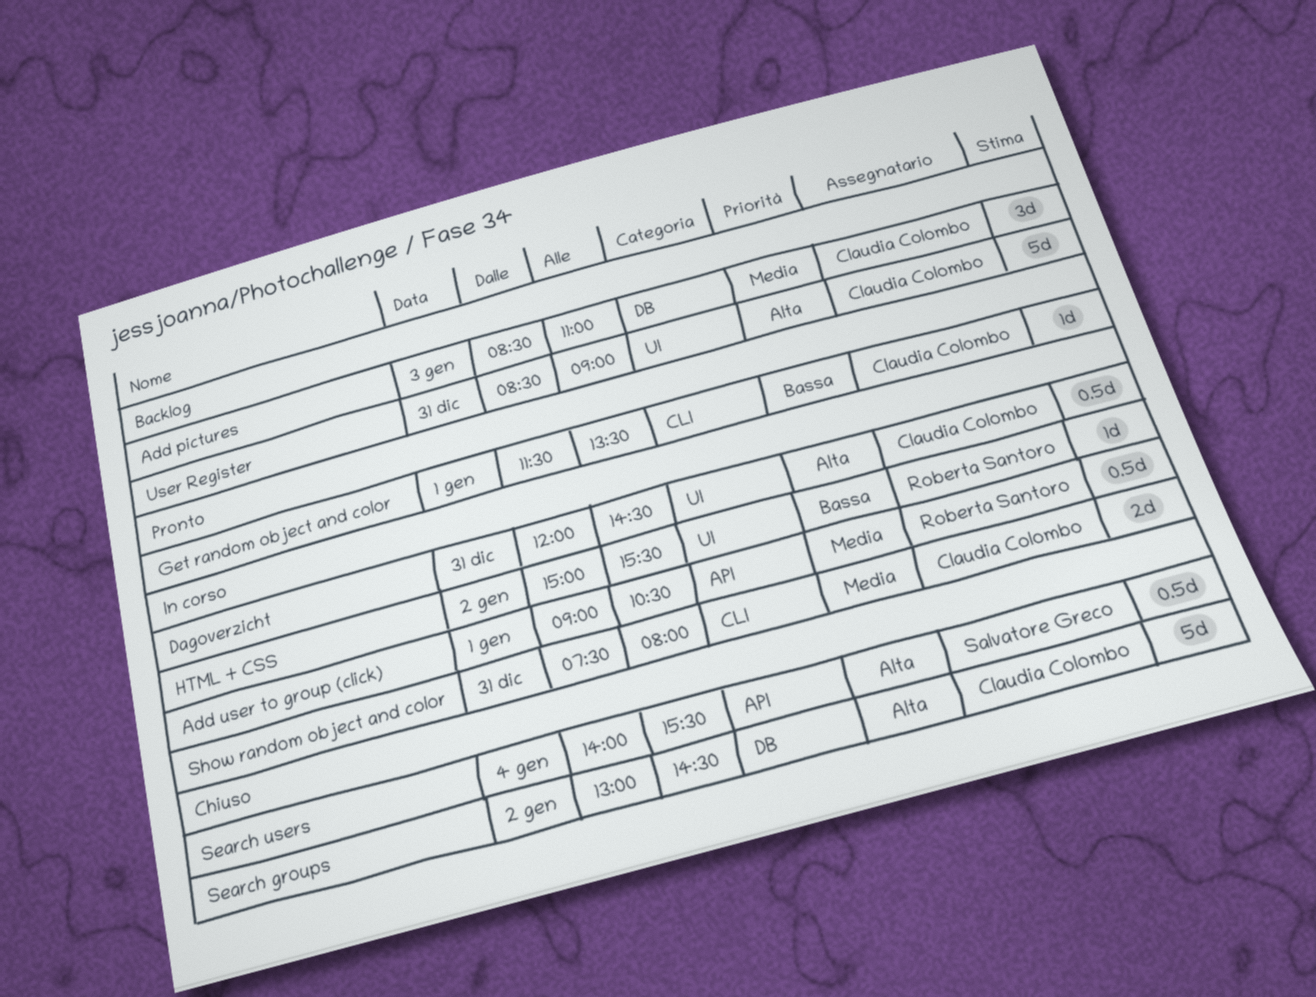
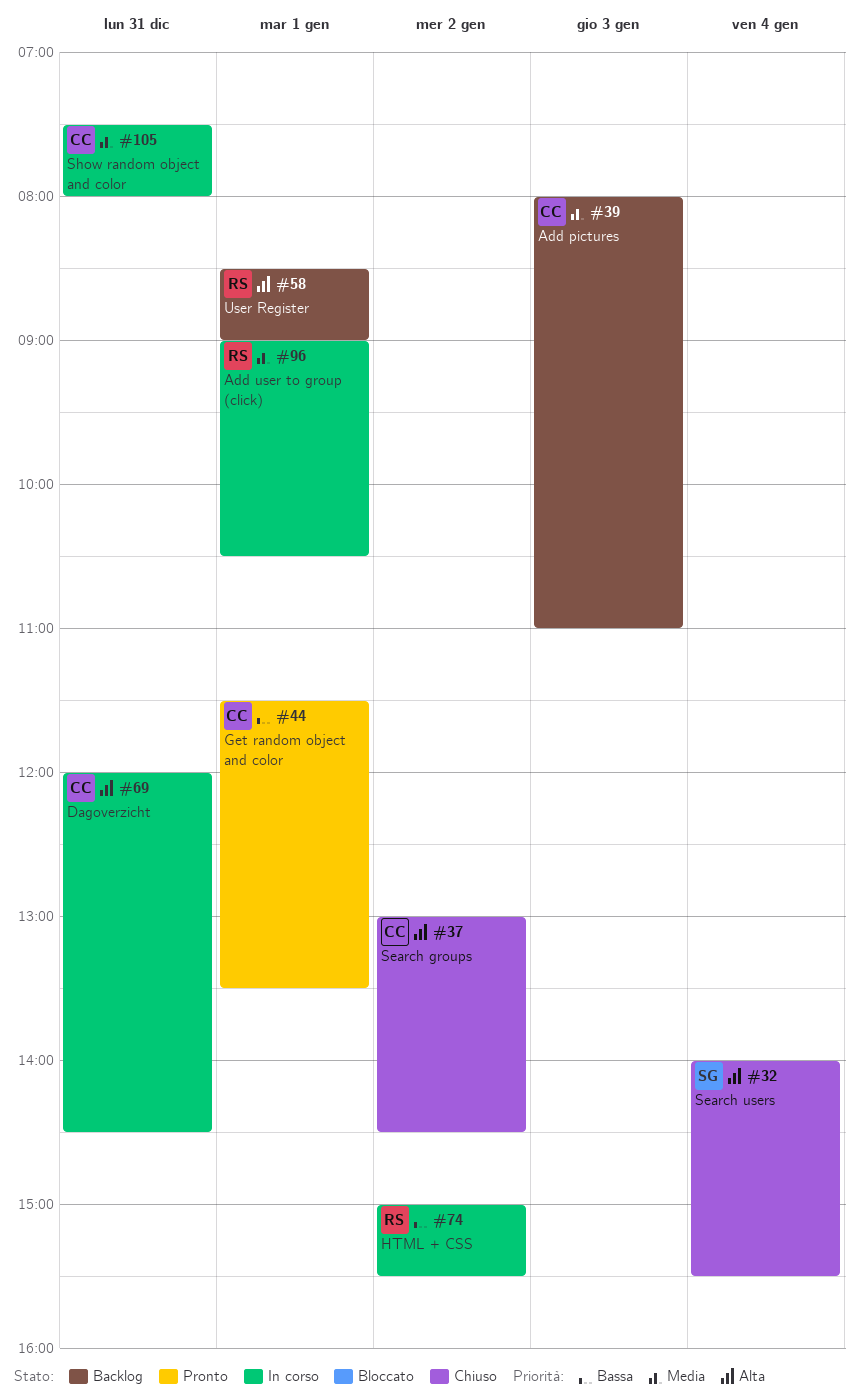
Add pictures, begins: 08:30 -> 08:00
User Register, owner: Claudia Colombo -> Roberta Santoro
User Register, day: Dec 31 -> Jan 1

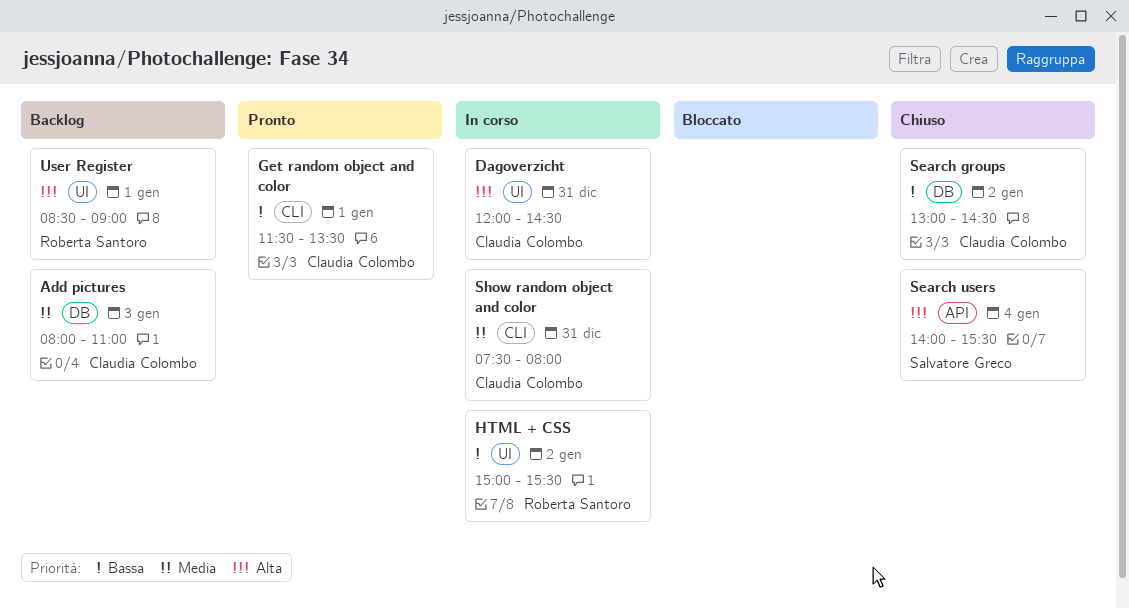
Add user to group (click): present -> none
Search groups, priority: Alta -> Bassa

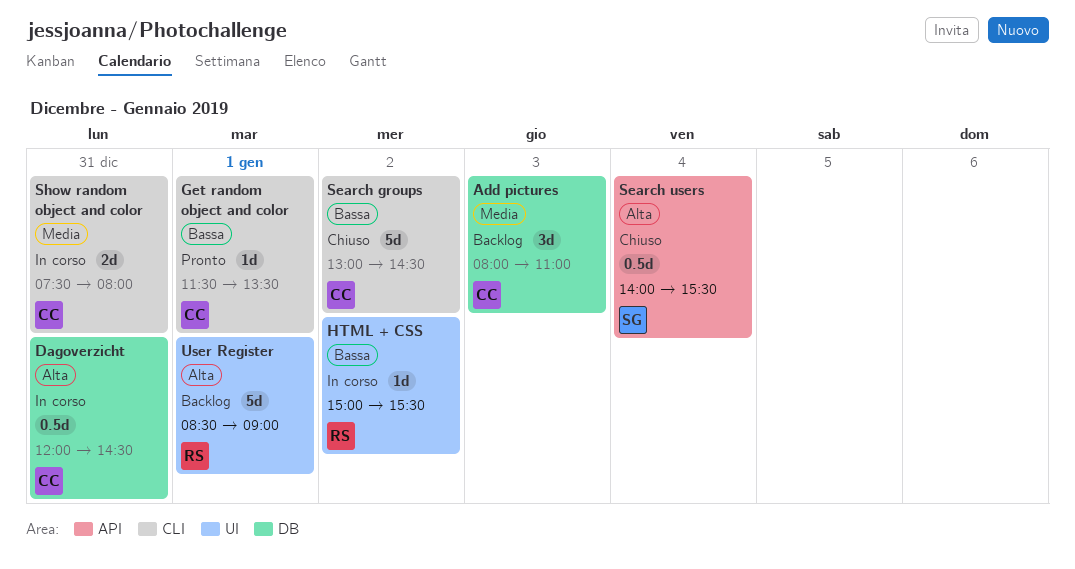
Dagoverzicht, label: UI -> DB
Search groups, label: DB -> CLI

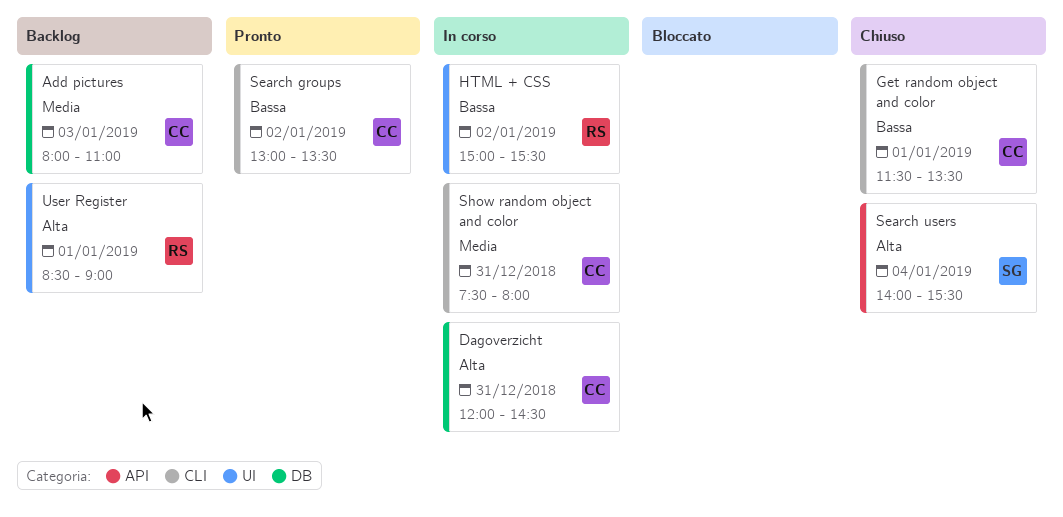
Get random object and color, status: Pronto -> Chiuso
Search groups, status: Chiuso -> Pronto
Search groups, ends: 14:30 -> 13:30

